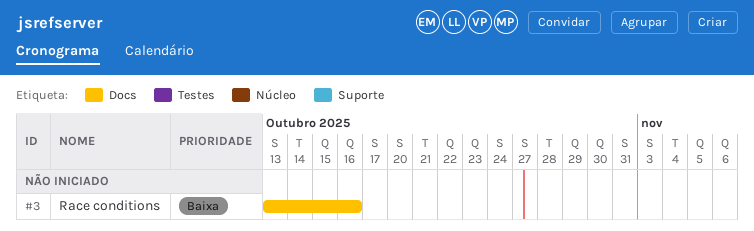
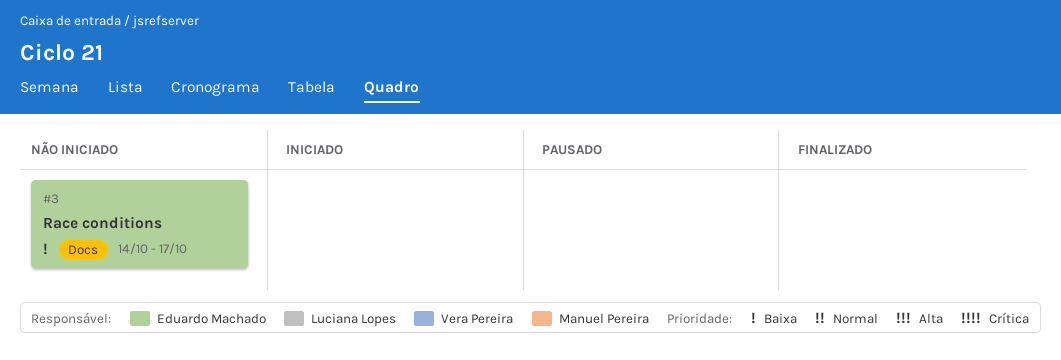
#3, start: Oct 13 -> Oct 14
#3, due: Oct 16 -> Oct 17

